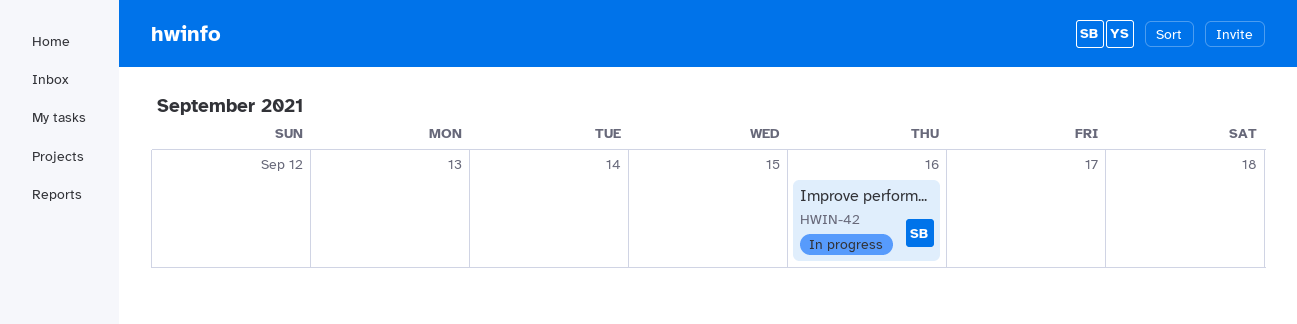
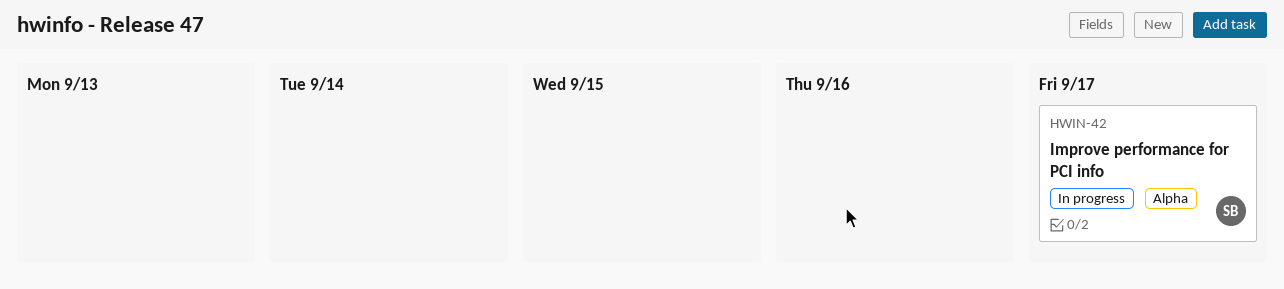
HWIN-42, due: Sep 16 -> Sep 17

